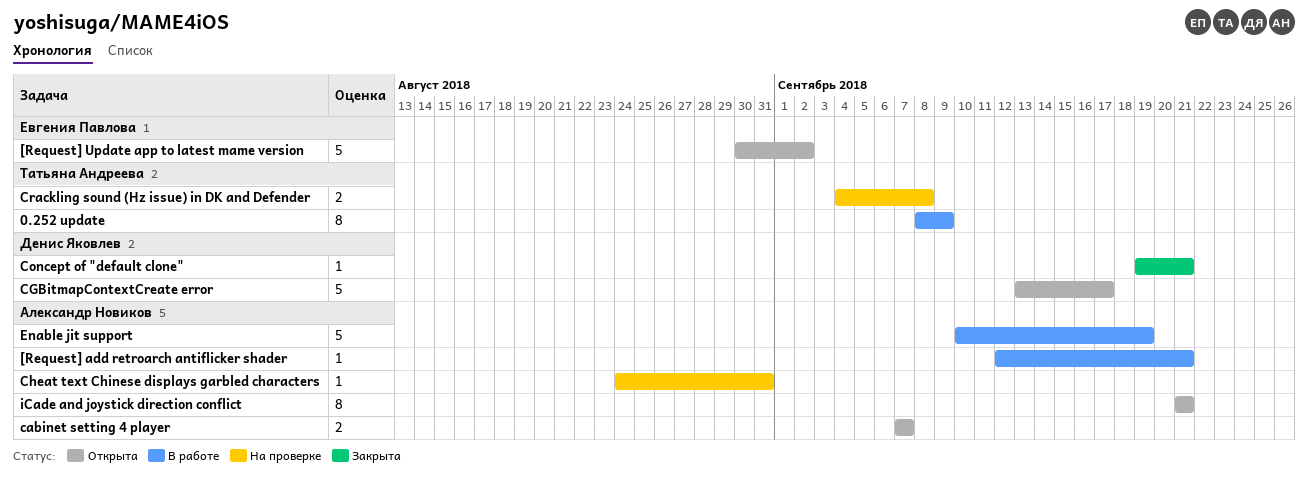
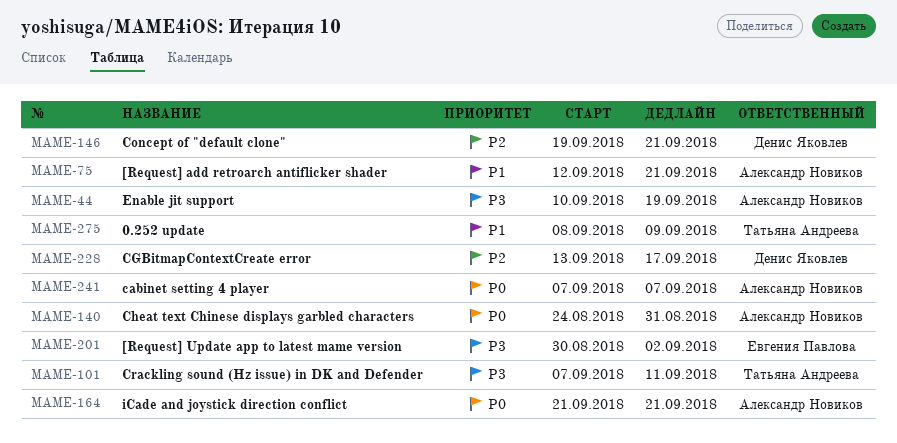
Crackling sound (Hz issue) in DK and Defender, start: Sep 4 -> Sep 7
Crackling sound (Hz issue) in DK and Defender, due: Sep 8 -> Sep 11

